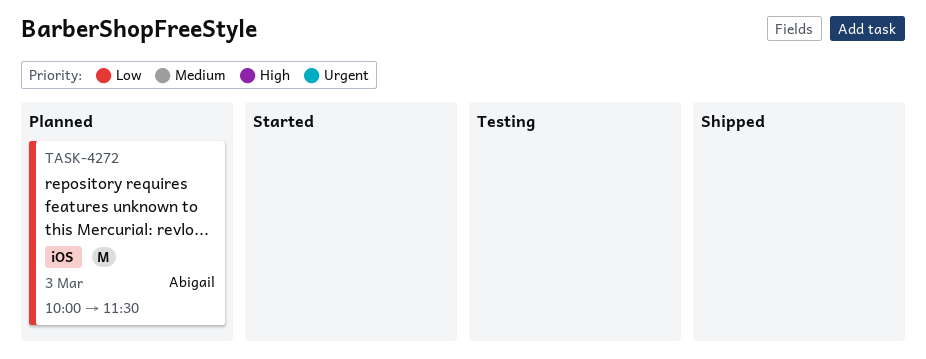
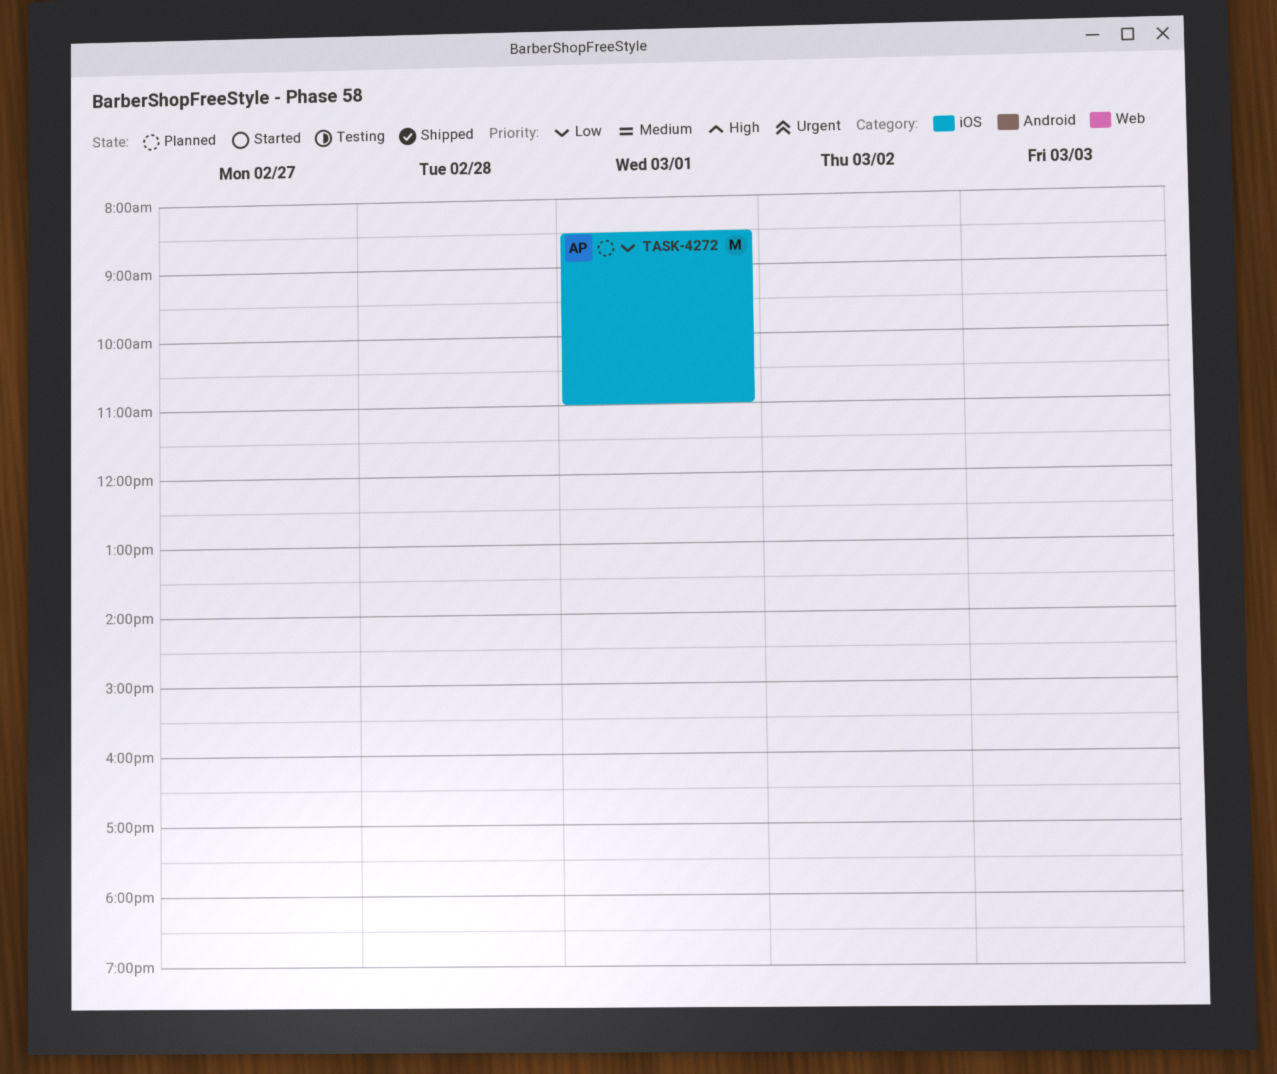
TASK-4272, day: Mar 3 -> Mar 1
TASK-4272, begins: 10:00 -> 08:30
TASK-4272, ends: 11:30 -> 11:00

